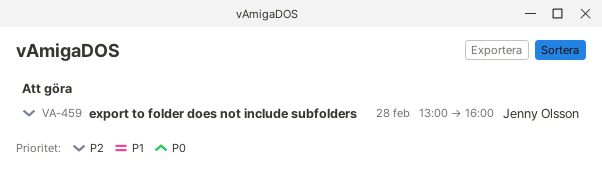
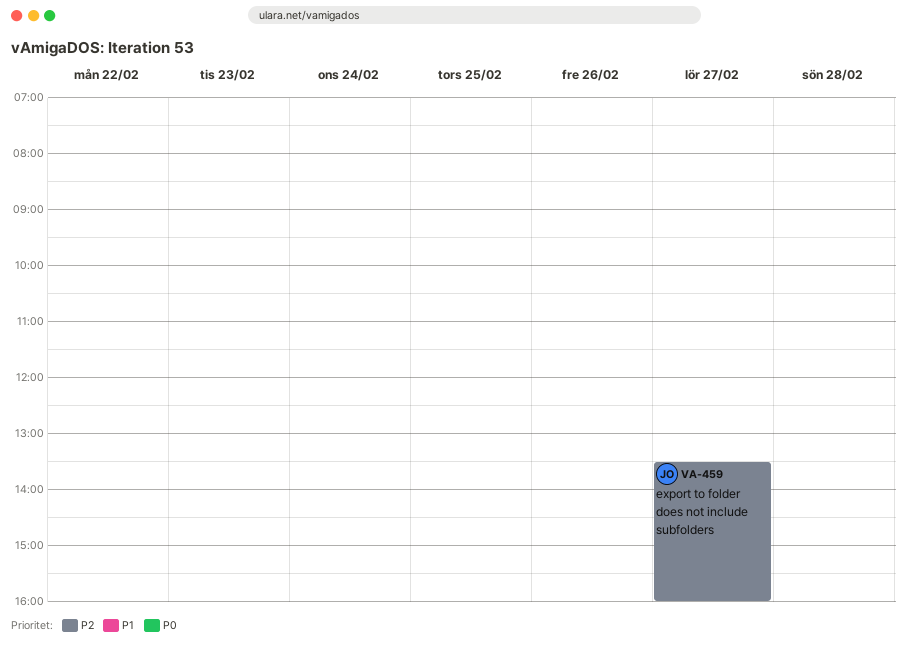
VA-459, day: Feb 28 -> Feb 27
VA-459, begins: 13:00 -> 13:30

